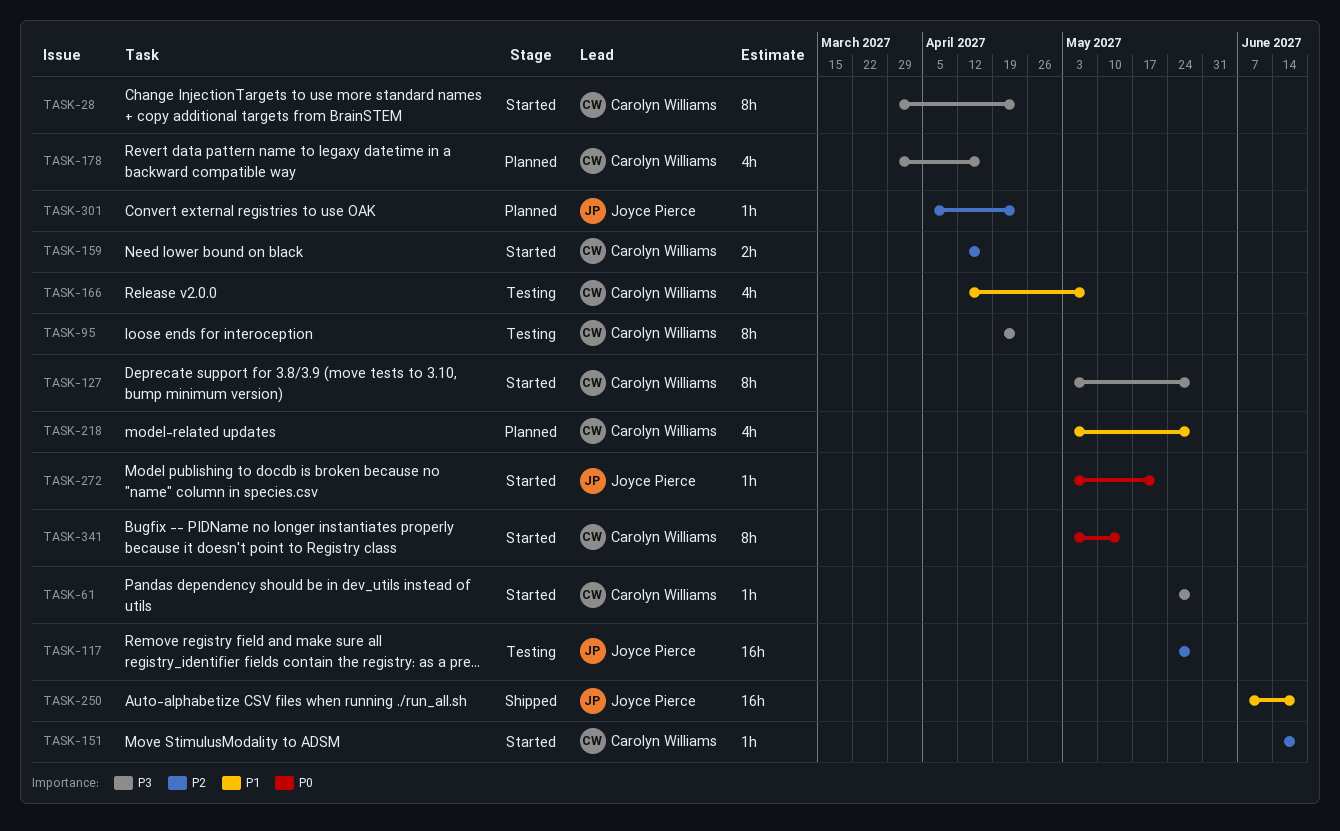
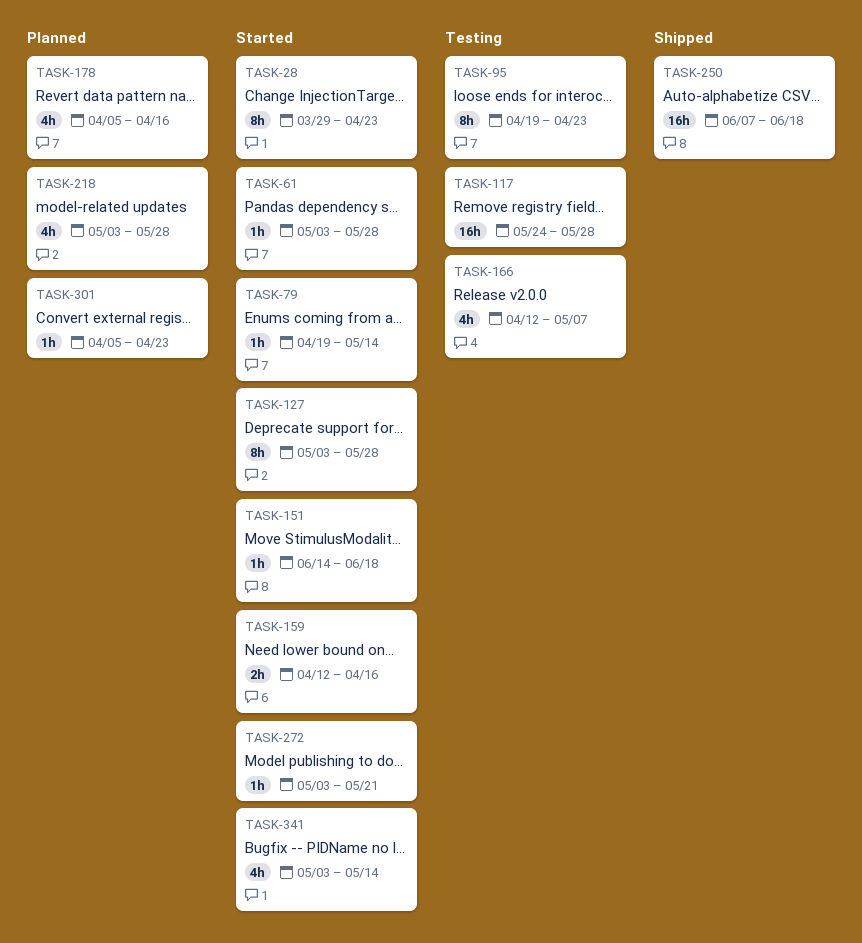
TASK-61, start: May 24 -> May 3
TASK-79: none -> present
TASK-178, start: Mar 29 -> Apr 5
TASK-341, estimate: 8h -> 4h

